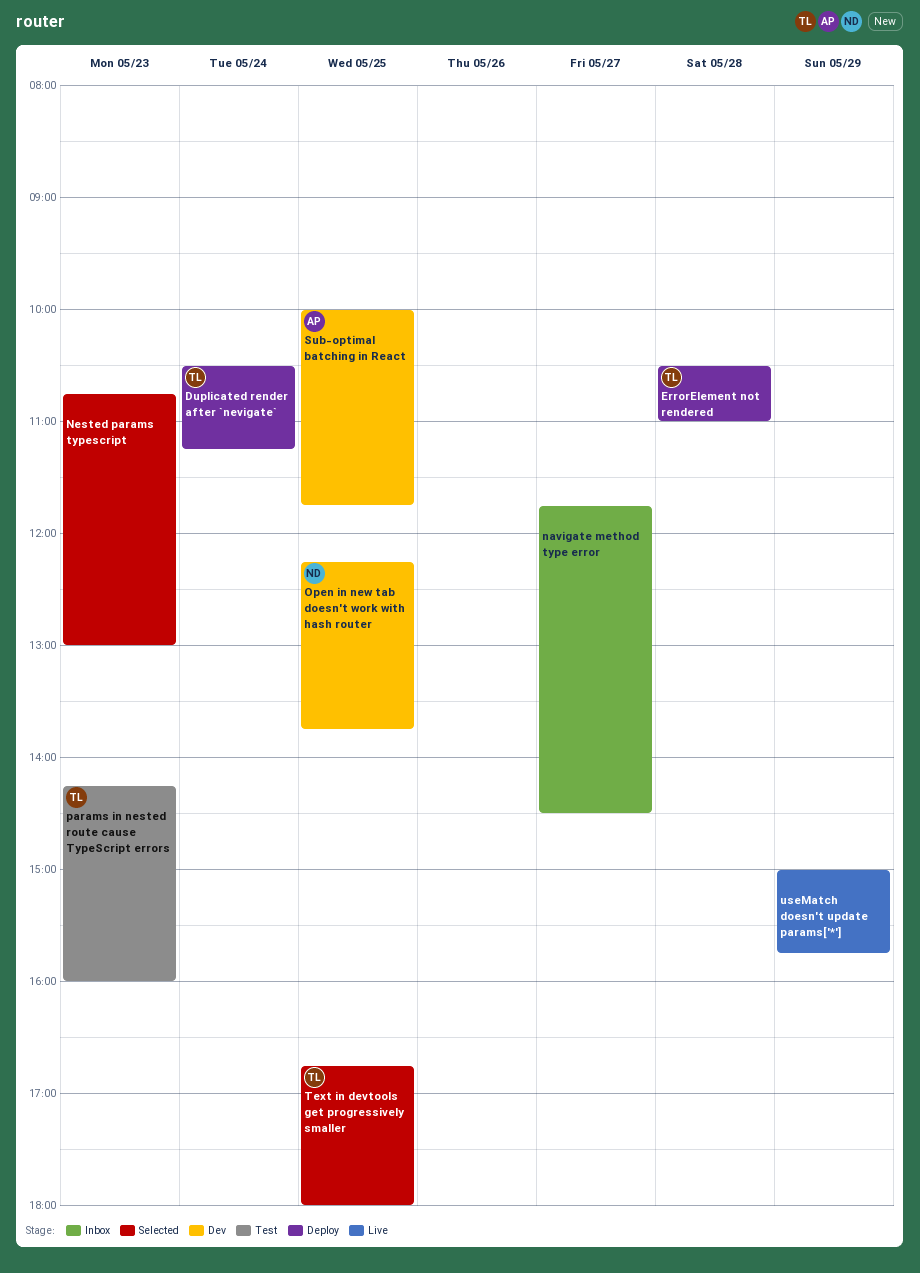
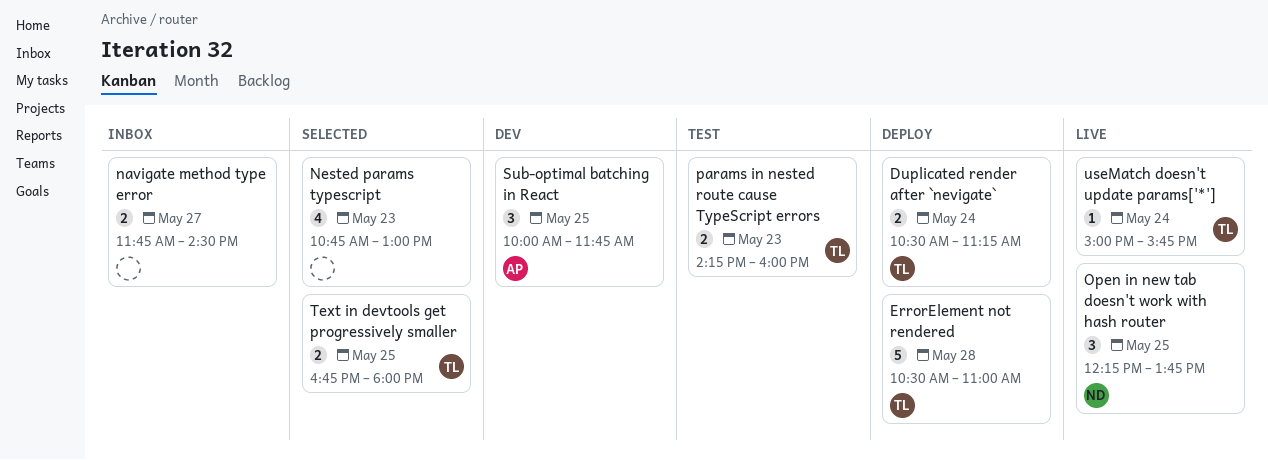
Open in new tab doesn't work with hash router, status: Dev -> Live
useMatch doesn't update params['*'], owner: none -> TL
useMatch doesn't update params['*'], day: May 29 -> May 24

